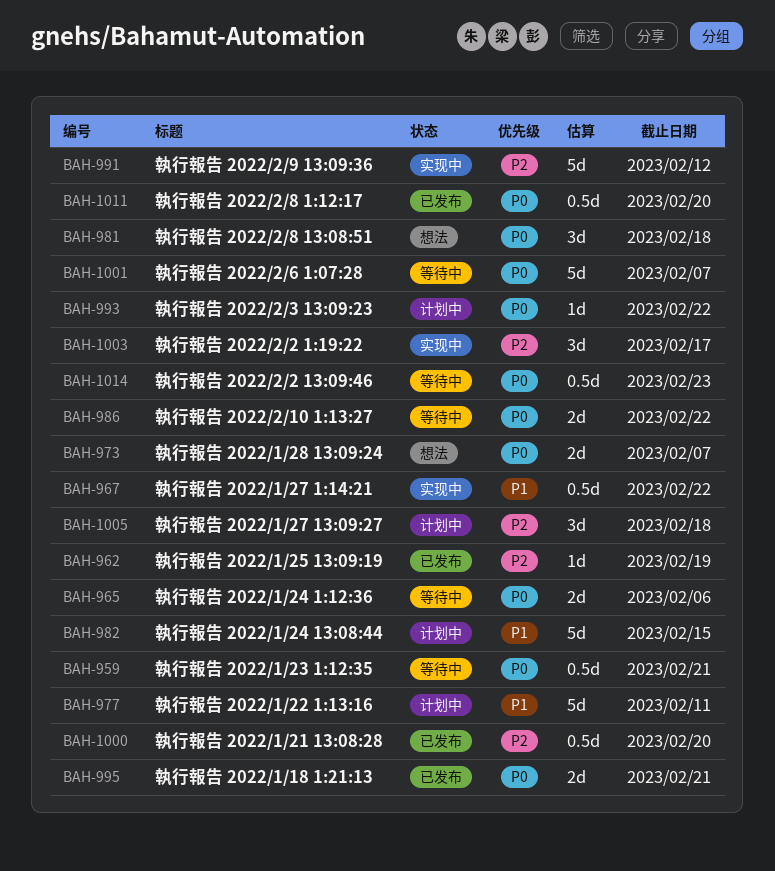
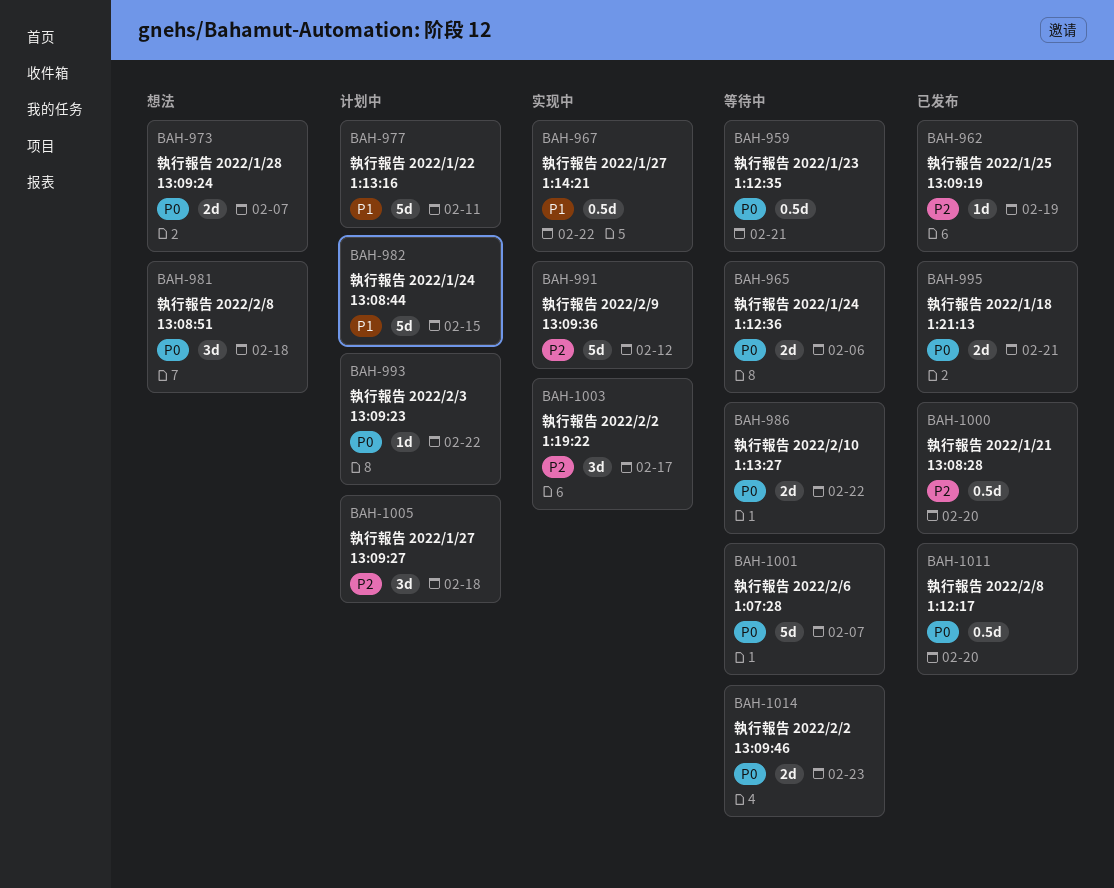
BAH-1014, estimate: 0.5d -> 2d

